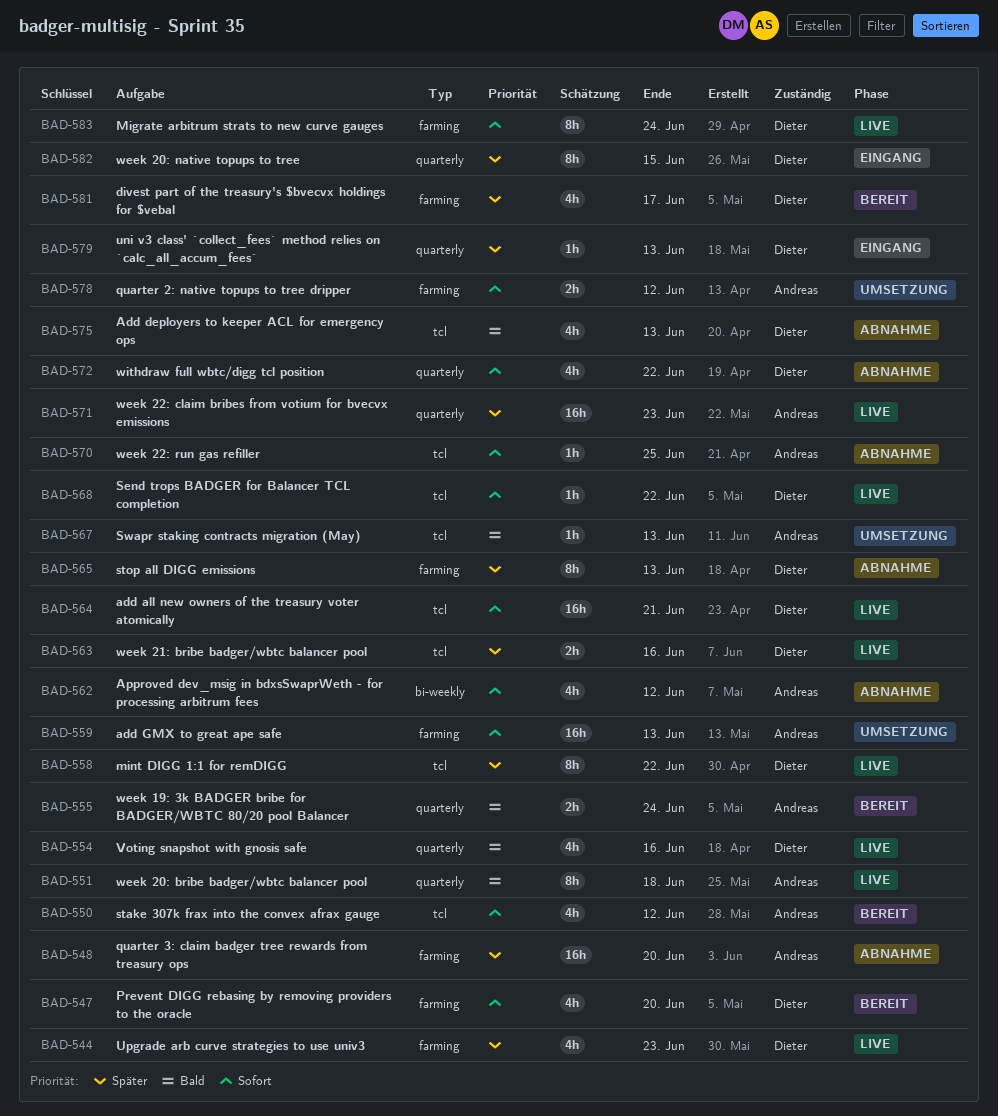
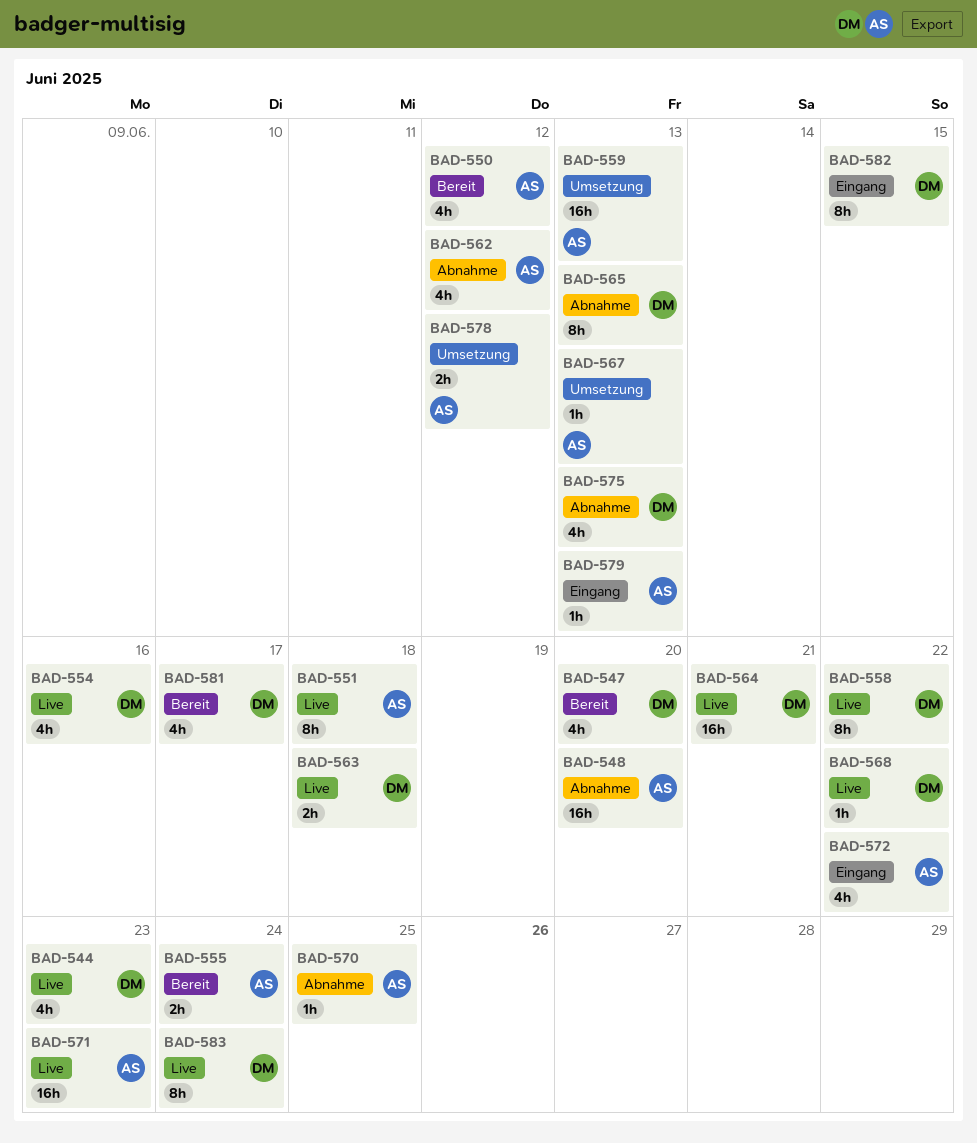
BAD-563, due: Jun 16 -> Jun 18
BAD-572, status: Abnahme -> Eingang
BAD-572, owner: Dieter -> Andreas
BAD-579, owner: Dieter -> Andreas

